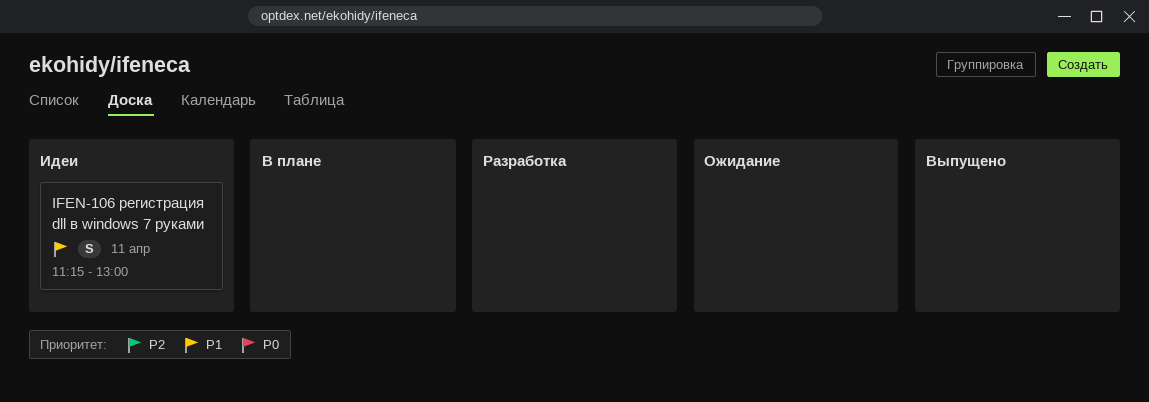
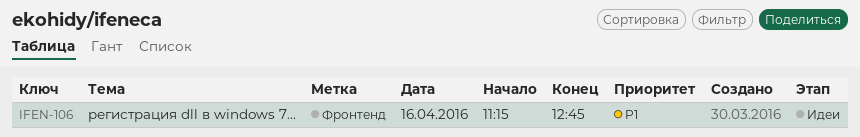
IFEN-106, day: Apr 11 -> Apr 16
IFEN-106, ends: 13:00 -> 12:45

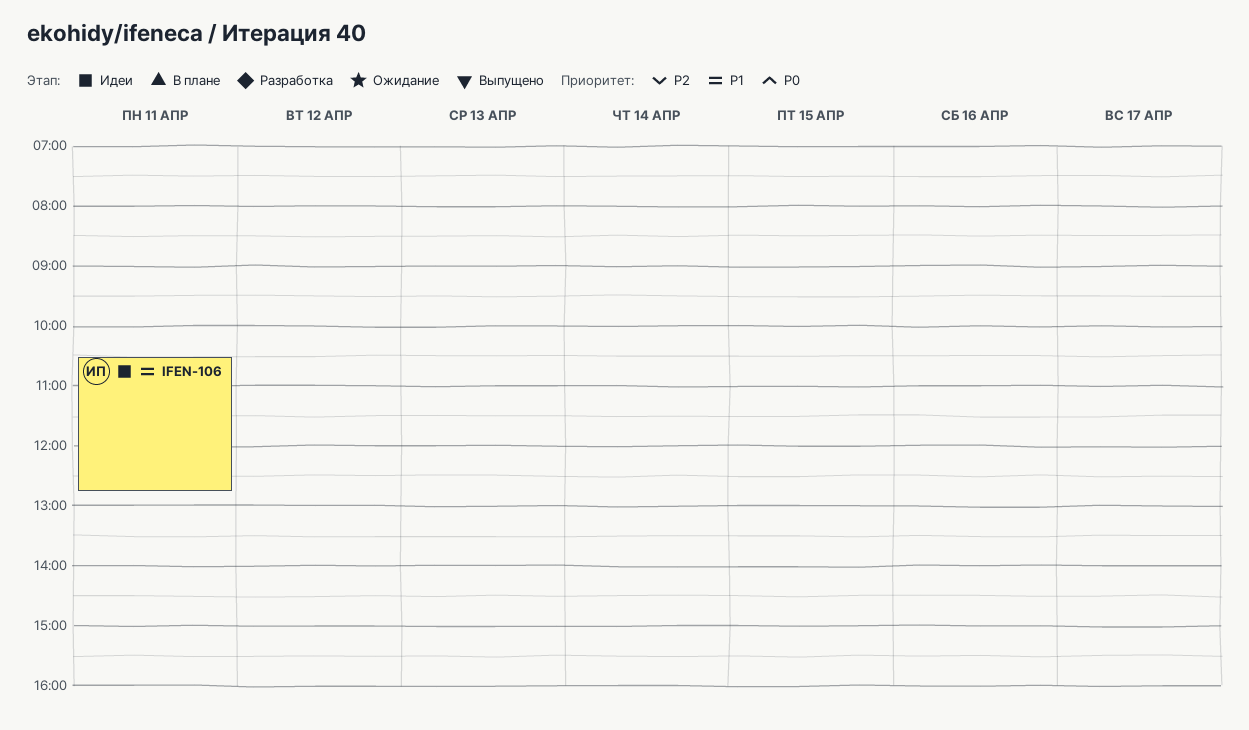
IFEN-106, day: Apr 16 -> Apr 11
IFEN-106, begins: 11:15 -> 10:30

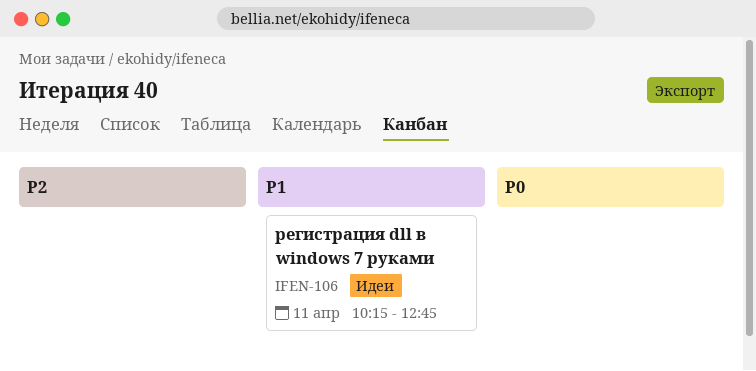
IFEN-106, begins: 10:30 -> 10:15

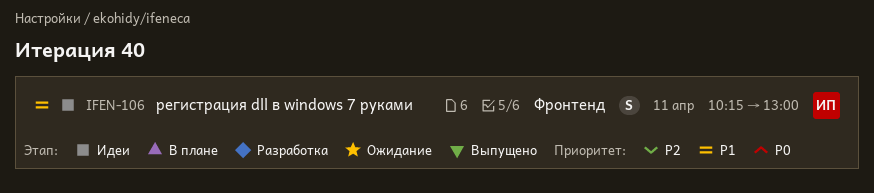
IFEN-106, ends: 12:45 -> 13:00

